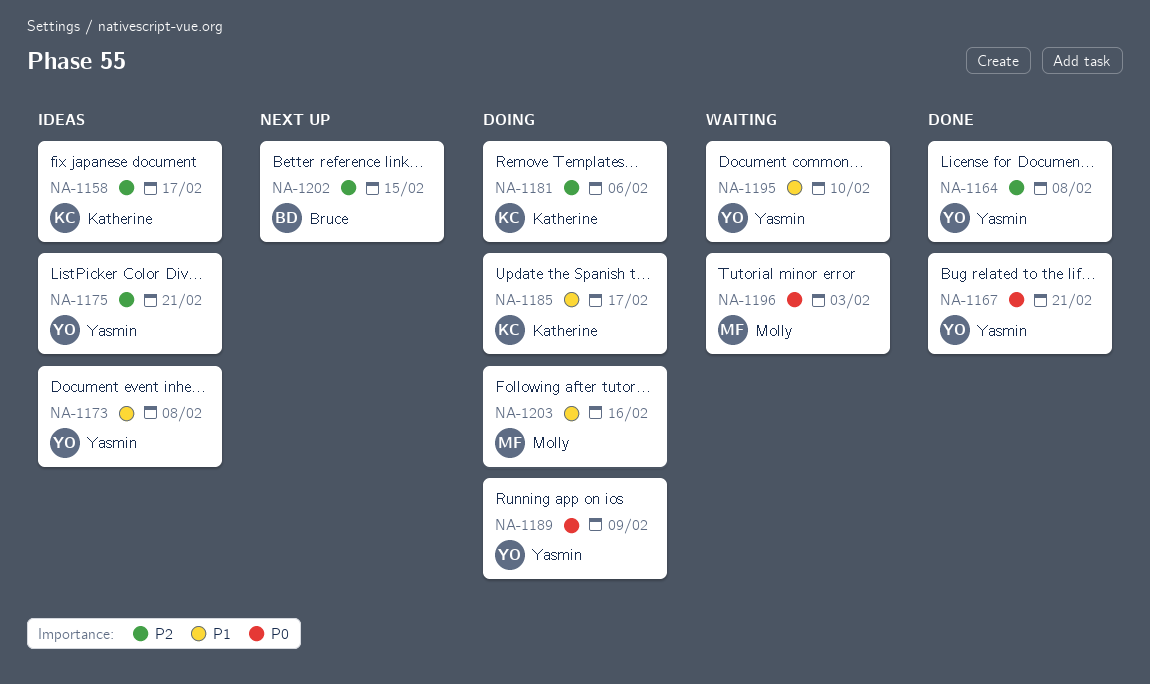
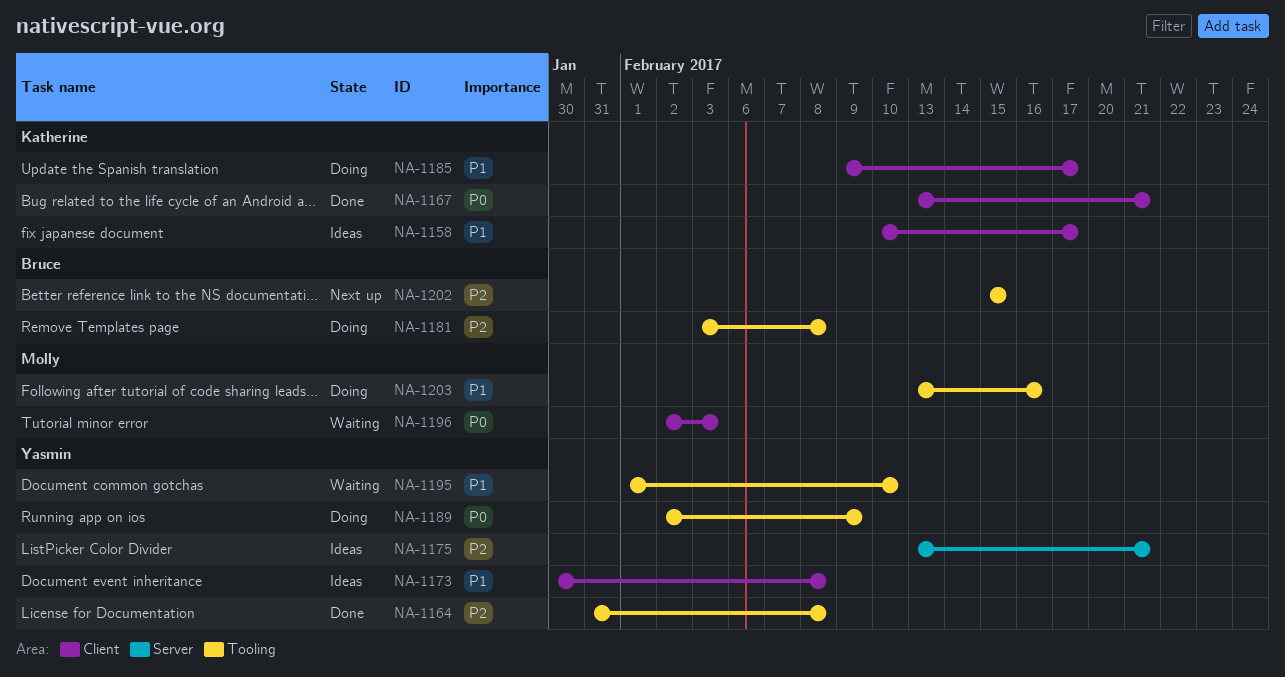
NA-1158, priority: P2 -> P1
NA-1167, owner: Yasmin -> Katherine
NA-1181, owner: Katherine -> Bruce
NA-1181, due: Feb 6 -> Feb 8

